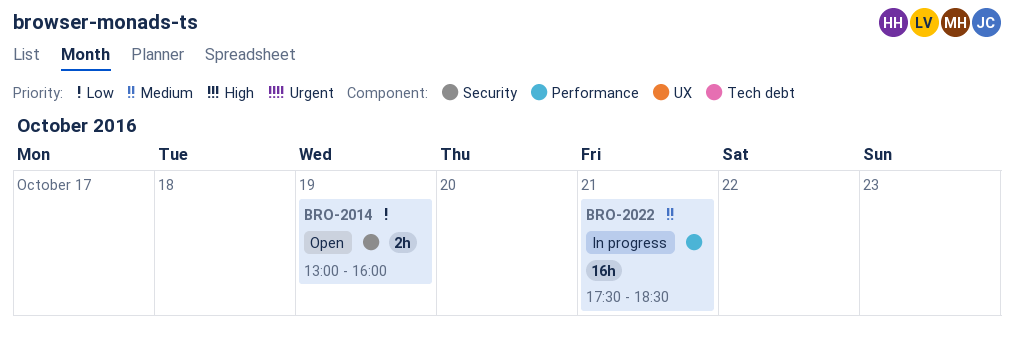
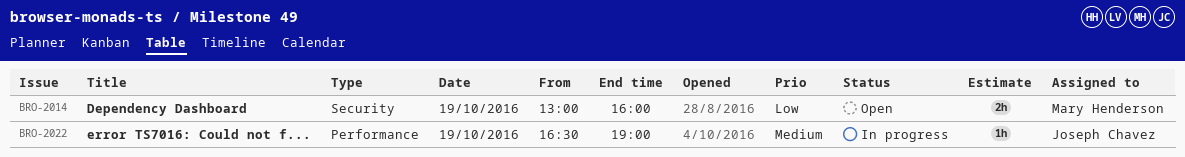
BRO-2022, estimate: 16h -> 1h
BRO-2022, day: Oct 21 -> Oct 19
BRO-2022, begins: 17:30 -> 16:30
BRO-2022, ends: 18:30 -> 19:00

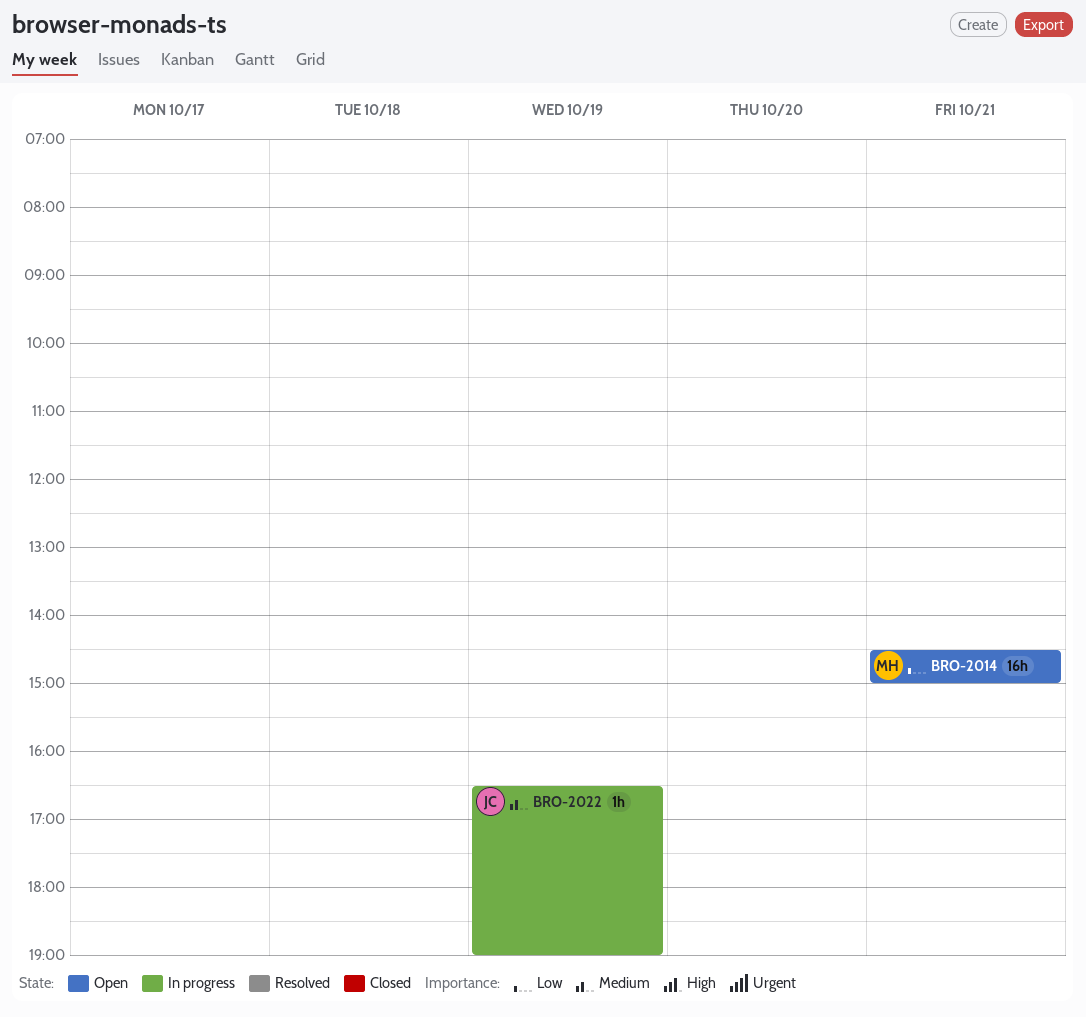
BRO-2014, estimate: 2h -> 16h
BRO-2014, day: Oct 19 -> Oct 21
BRO-2014, begins: 13:00 -> 14:30
BRO-2014, ends: 16:00 -> 15:00

